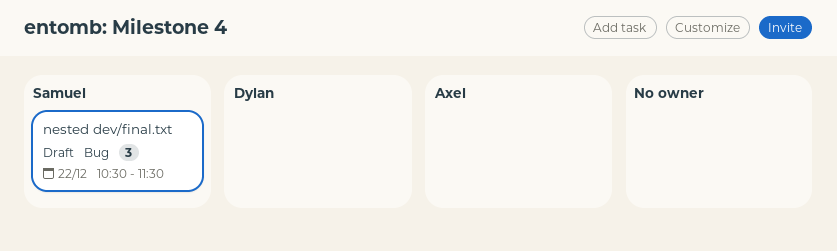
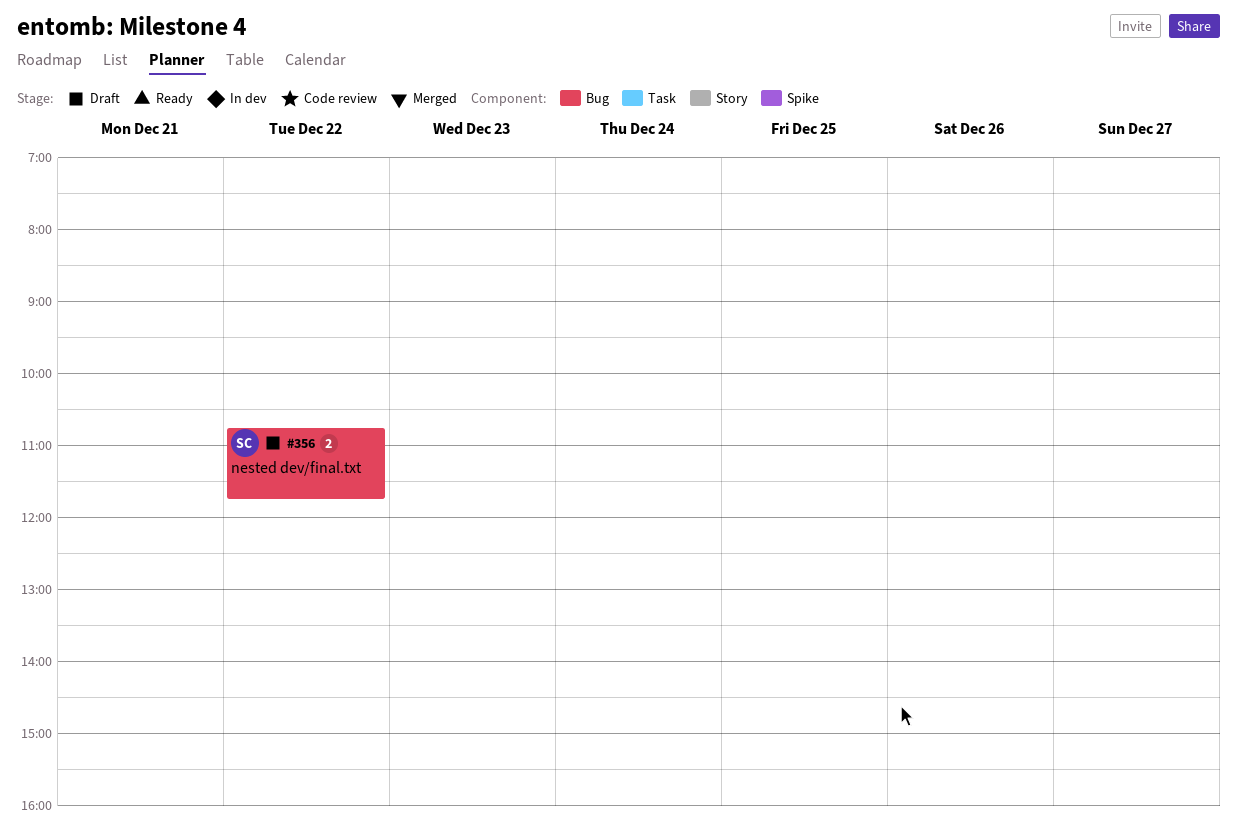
nested dev/final.txt, estimate: 3 -> 2
nested dev/final.txt, begins: 10:30 -> 10:45
nested dev/final.txt, ends: 11:30 -> 11:45

